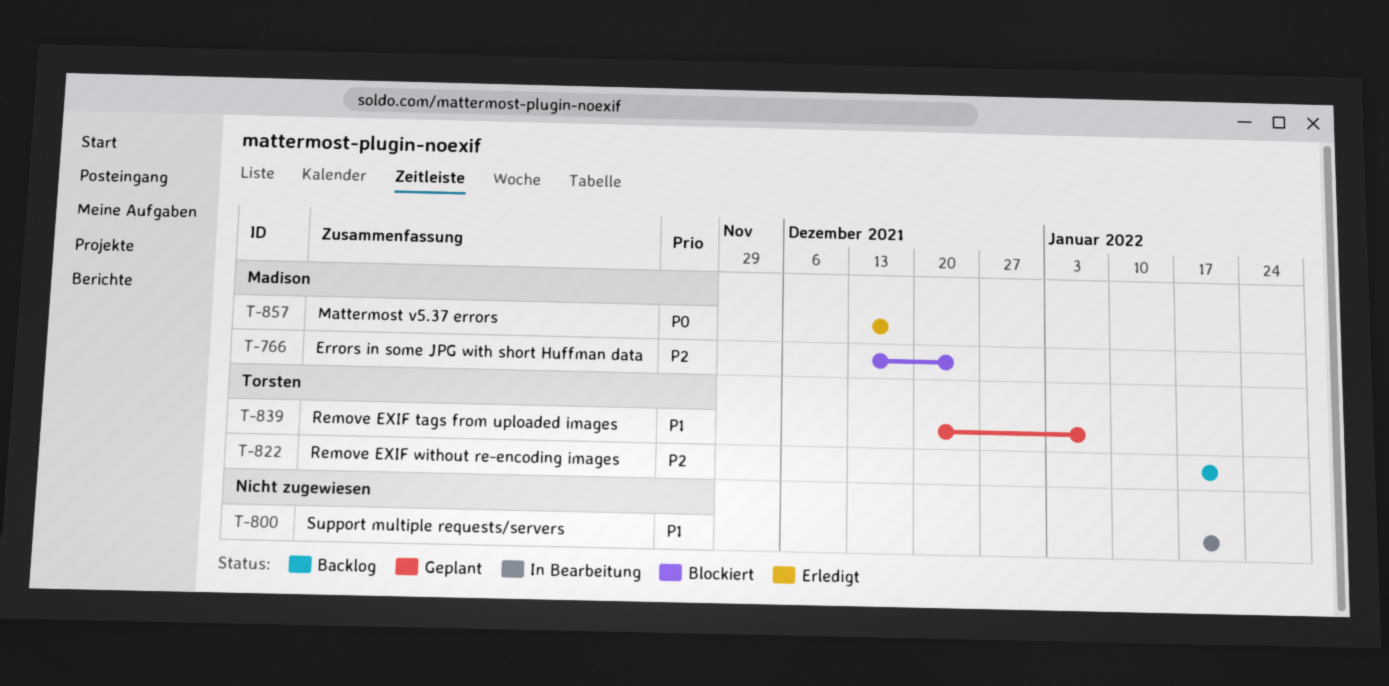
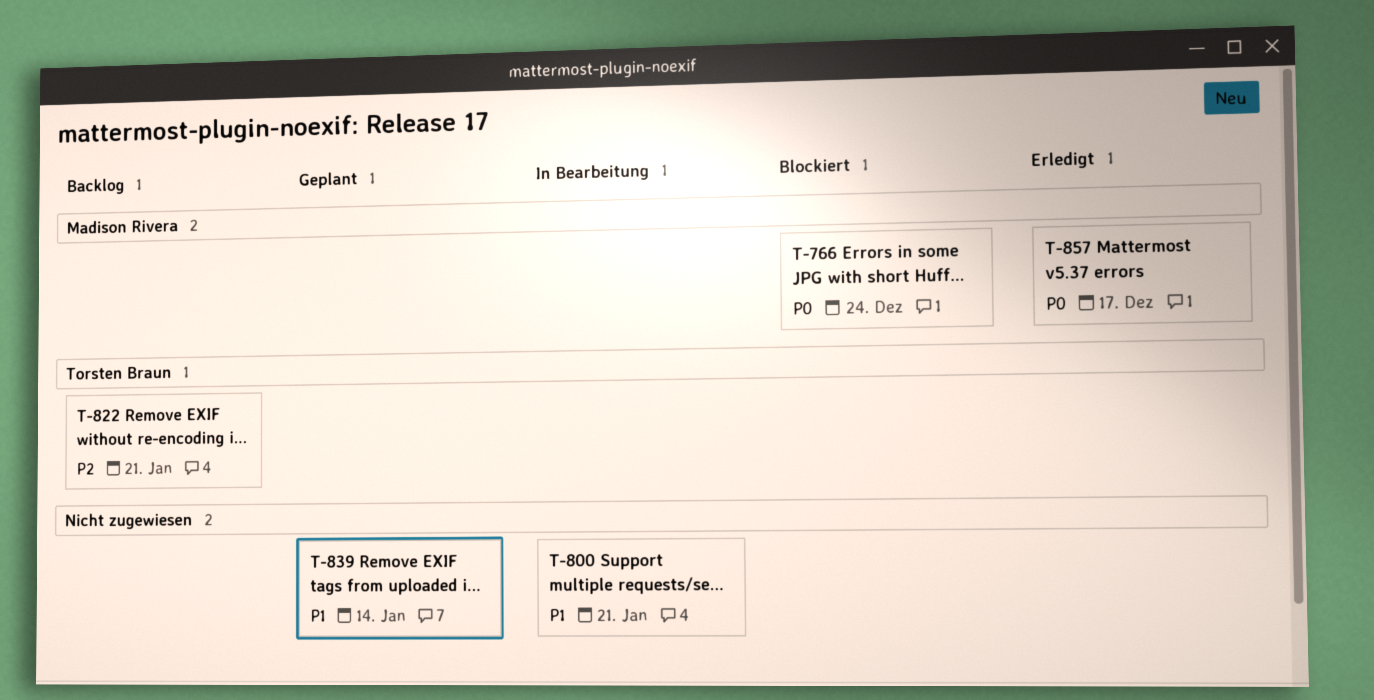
T-766, priority: P2 -> P0
T-839, owner: Torsten Braun -> none
T-839, due: Jan 7 -> Jan 14

